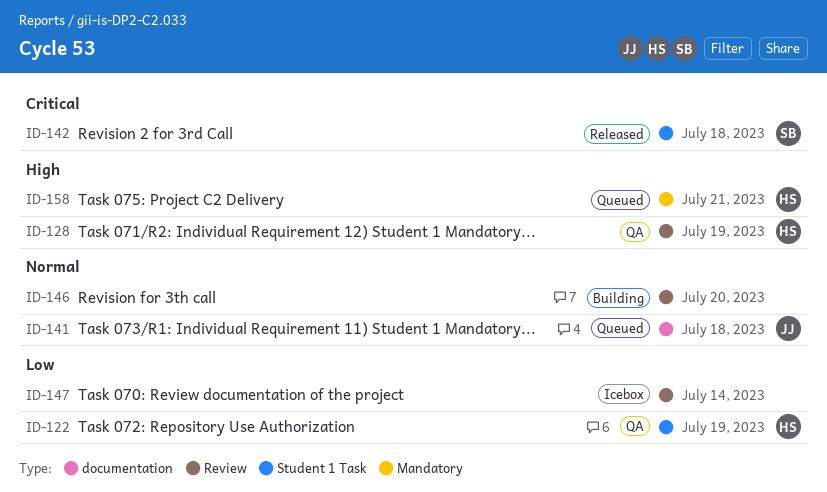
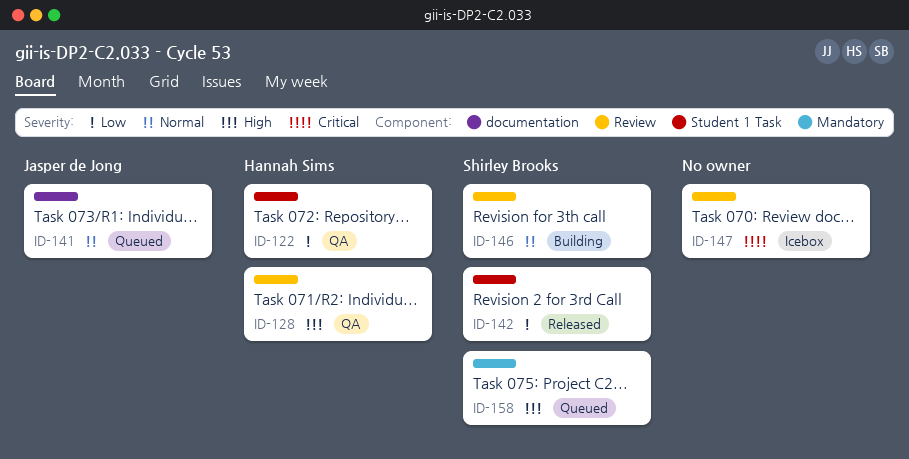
ID-142, priority: Critical -> Low
ID-146, owner: none -> Shirley Brooks
ID-147, priority: Low -> Critical
ID-158, owner: Hannah Sims -> Shirley Brooks

